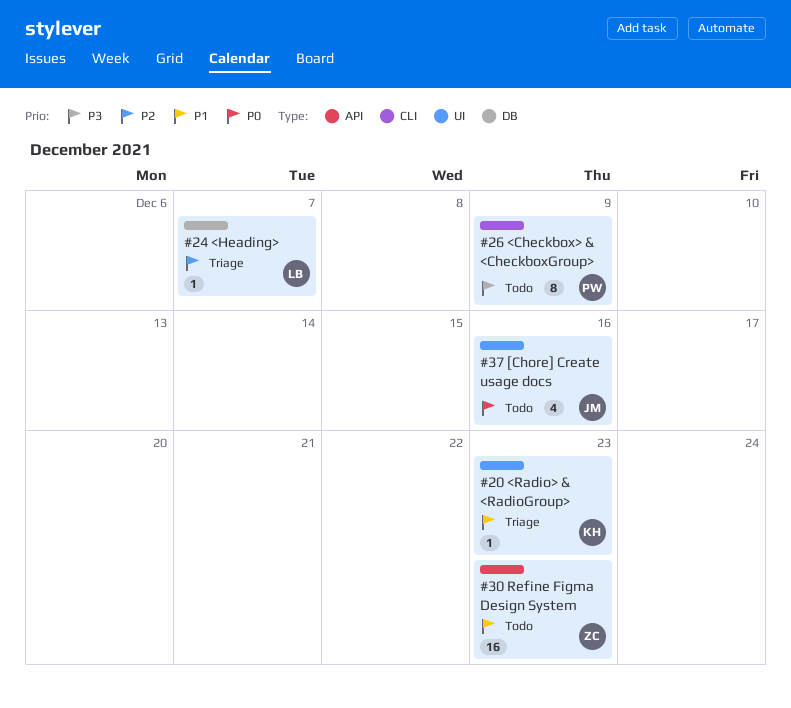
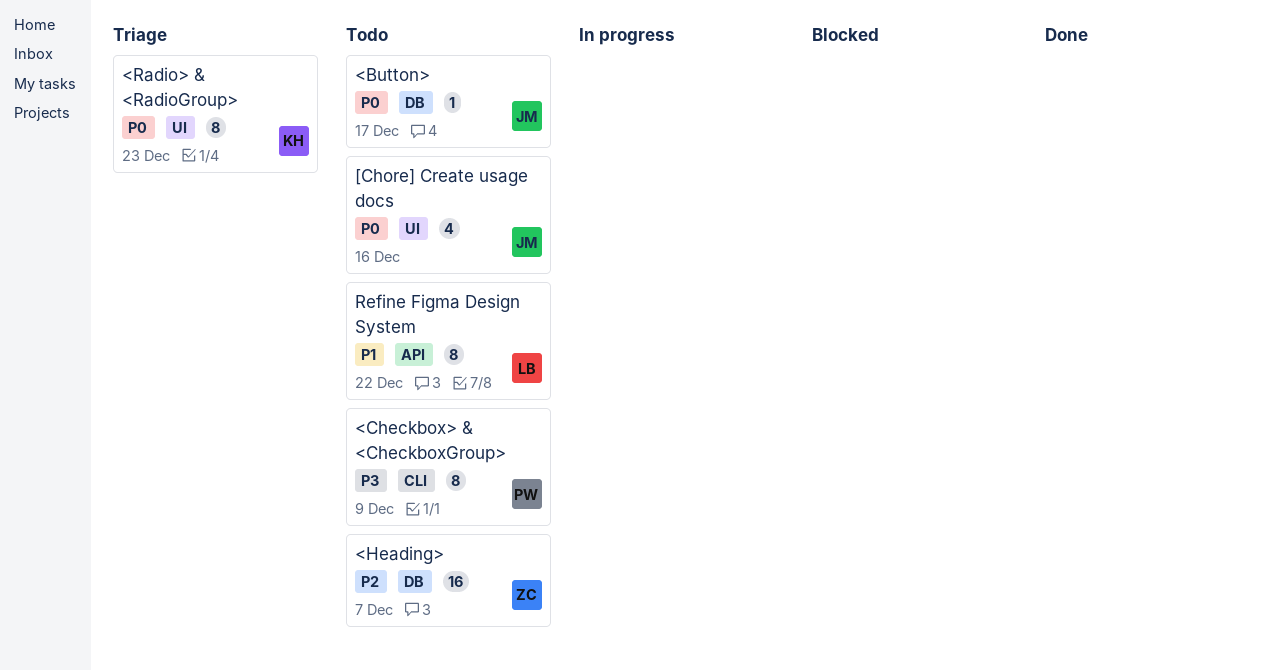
<Button>: none -> present
<Heading>, status: Triage -> Todo
<Heading>, owner: LB -> ZC
<Heading>, estimate: 1 -> 16
<Radio> & <RadioGroup>, priority: P1 -> P0
<Radio> & <RadioGroup>, estimate: 1 -> 8
Refine Figma Design System, owner: ZC -> LB
Refine Figma Design System, estimate: 16 -> 8
Refine Figma Design System, due: Dec 23 -> Dec 22

